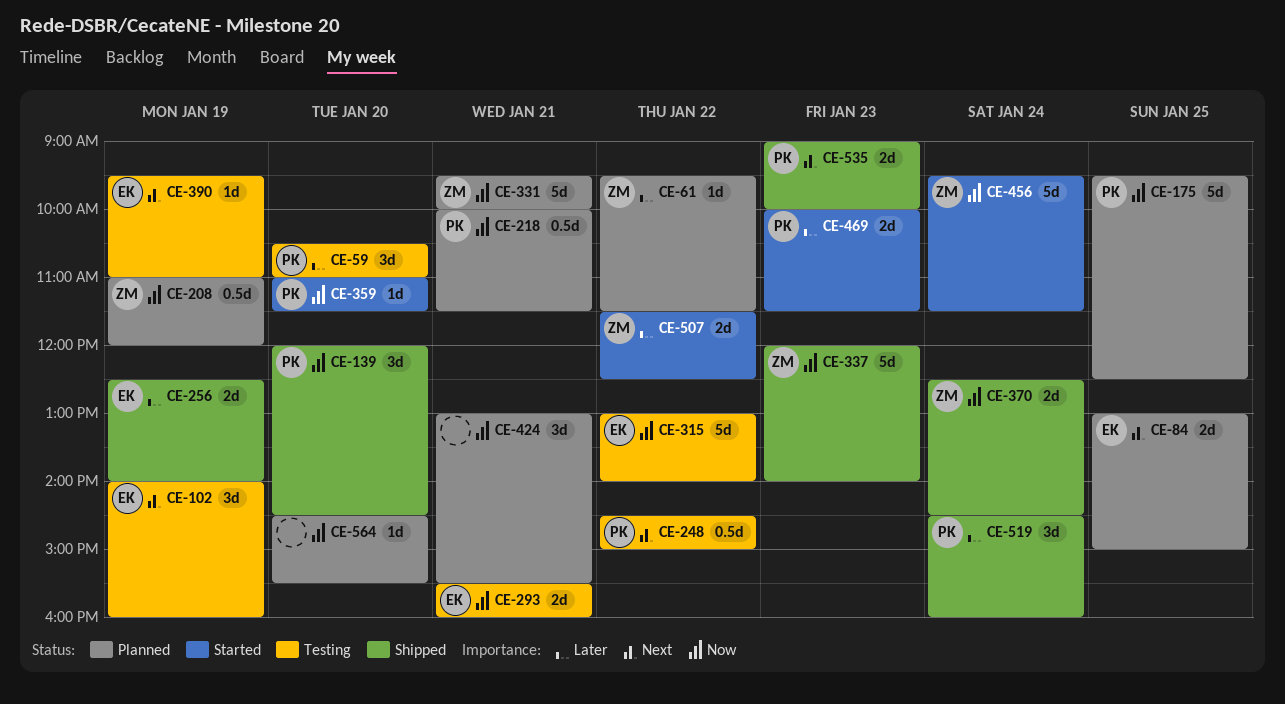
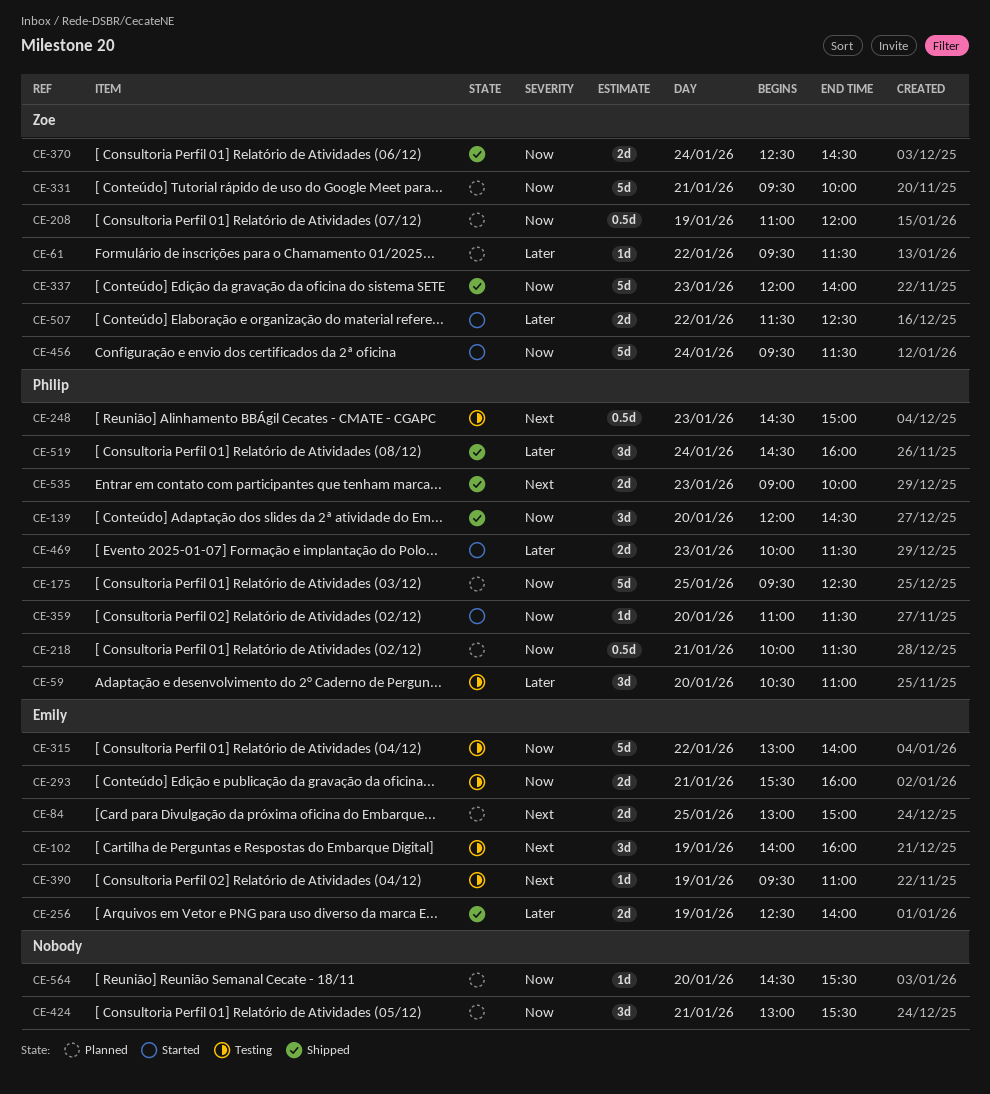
CE-248, day: Jan 22 -> Jan 23

